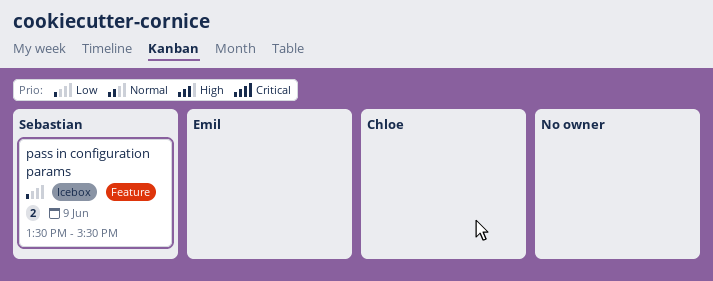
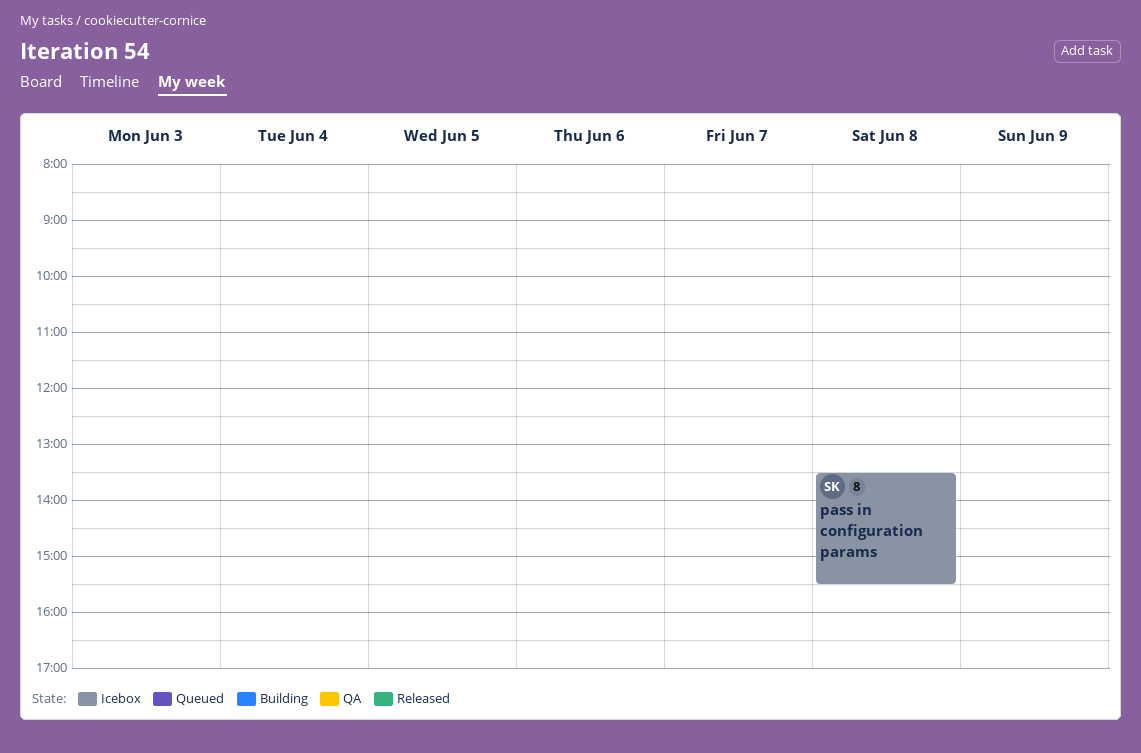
pass in configuration params, estimate: 2 -> 8
pass in configuration params, day: Jun 9 -> Jun 8

